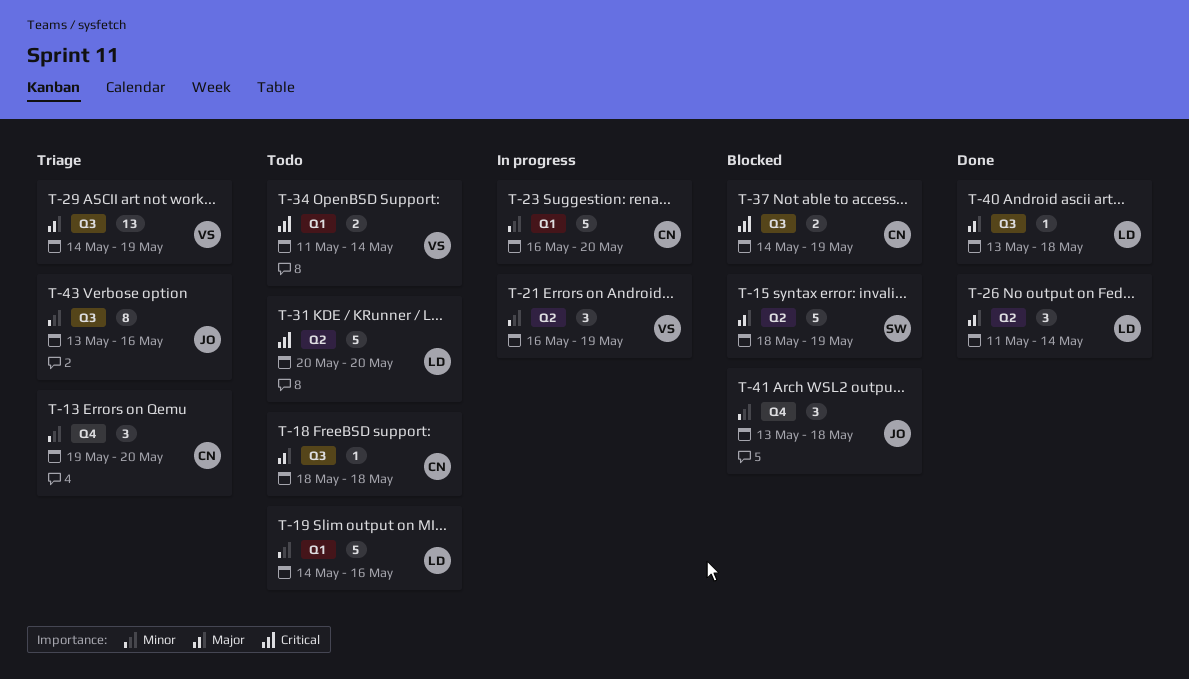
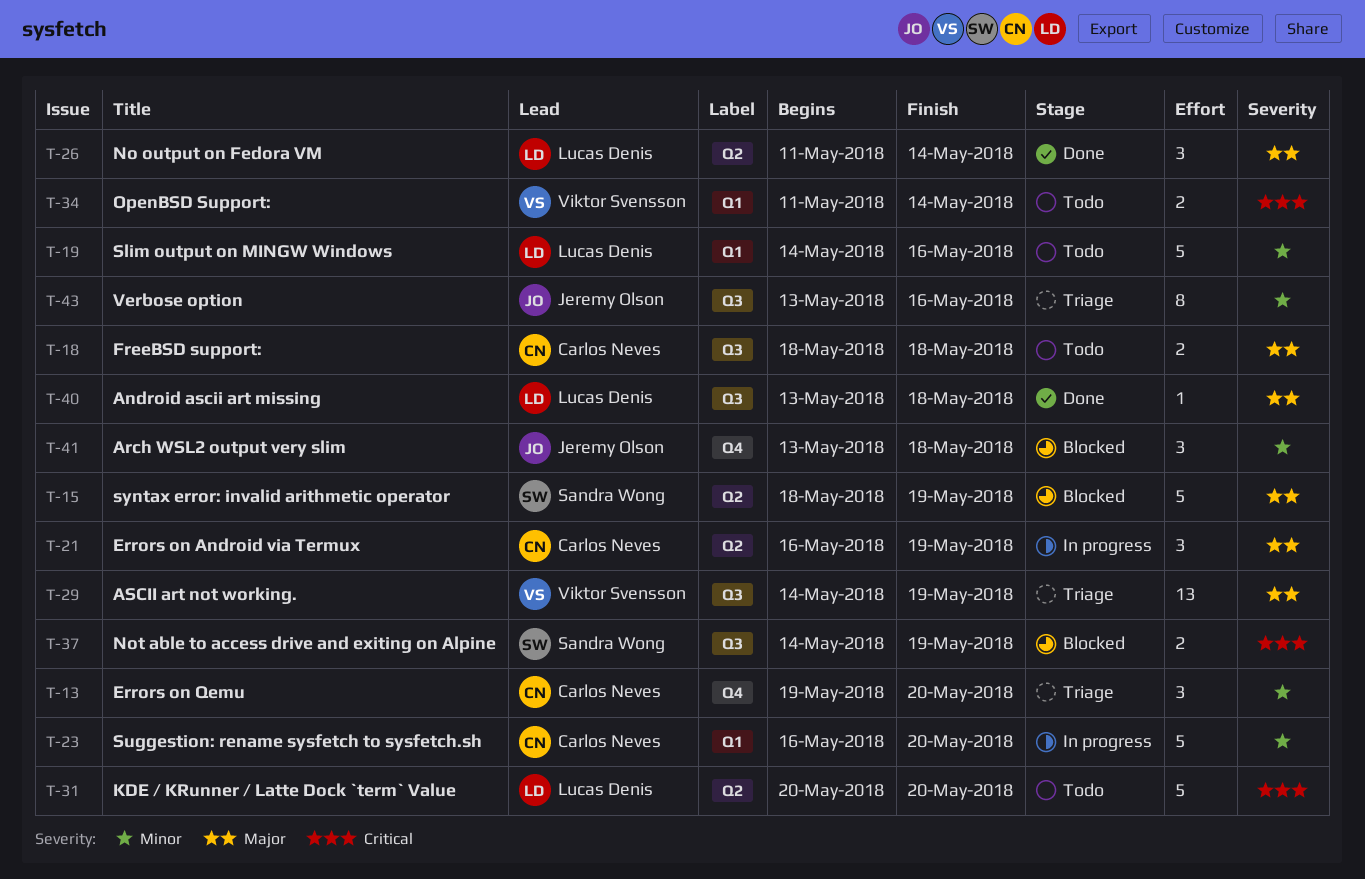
T-18, estimate: 1 -> 2
T-21, owner: Viktor Svensson -> Carlos Neves
T-21, priority: Minor -> Major
T-37, owner: Carlos Neves -> Sandra Wong

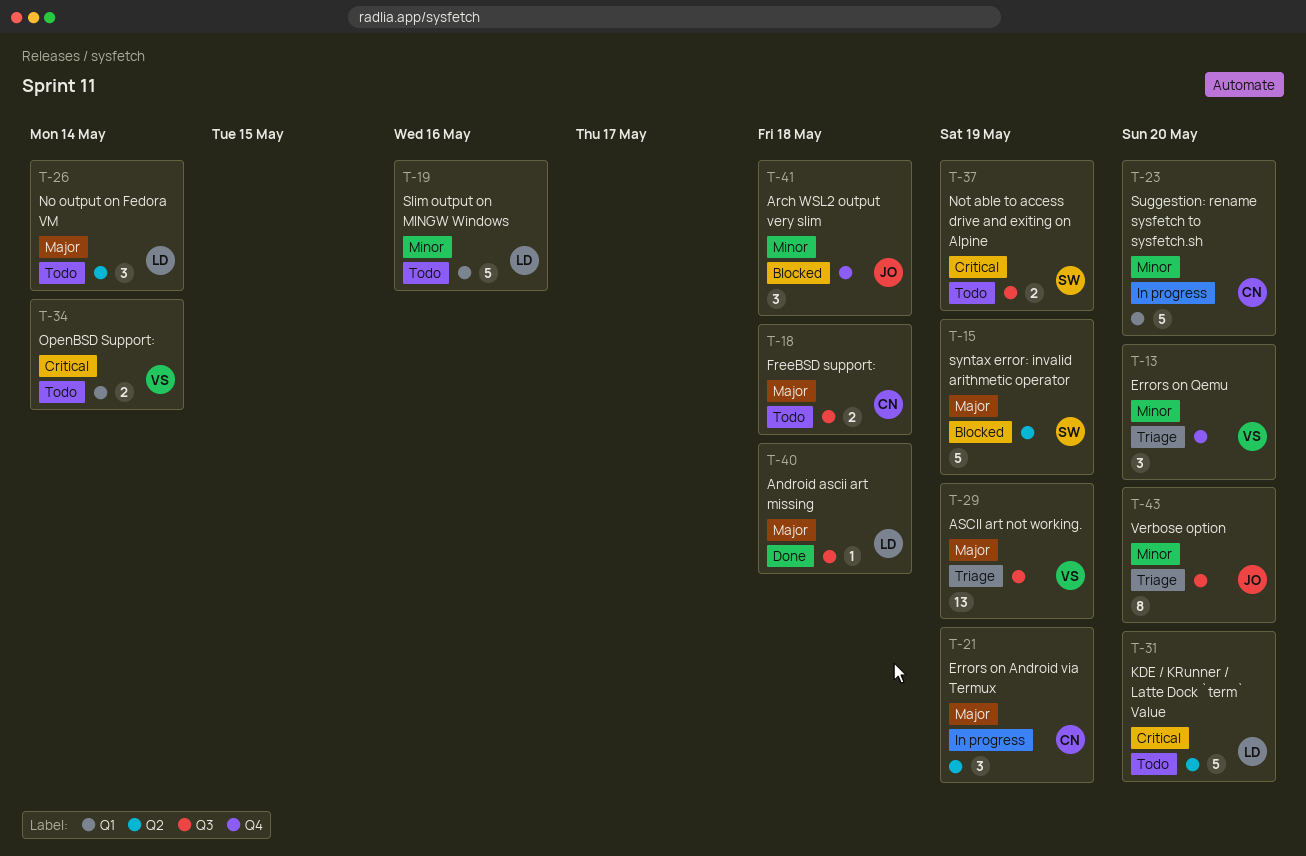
T-13, owner: Carlos Neves -> Viktor Svensson
T-26, status: Done -> Todo
T-37, status: Blocked -> Todo
T-43, due: May 16 -> May 20

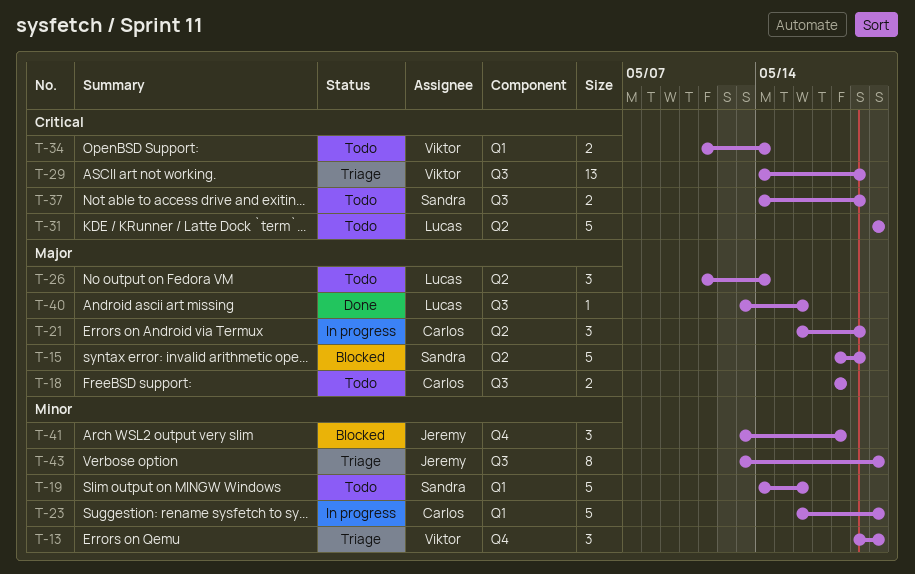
T-19, owner: Lucas -> Sandra
T-29, priority: Major -> Critical
T-40, due: May 18 -> May 16

